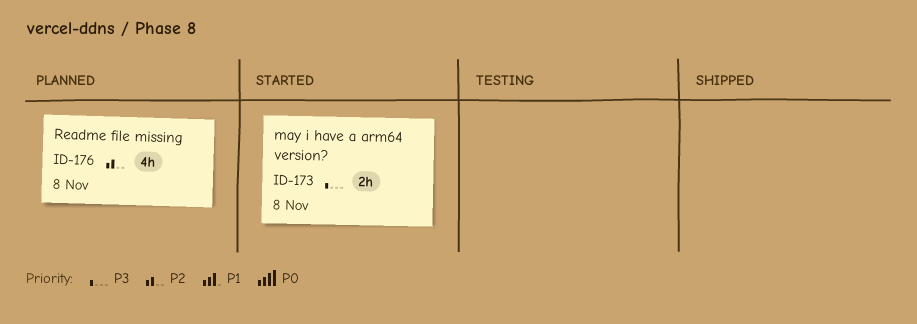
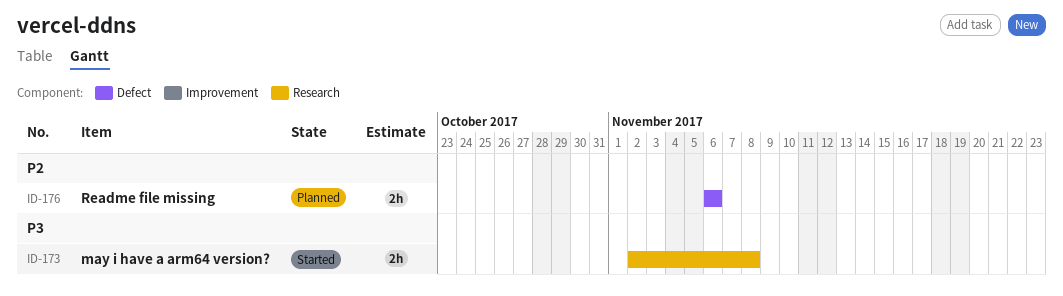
ID-176, estimate: 4h -> 2h
ID-176, due: Nov 8 -> Nov 6

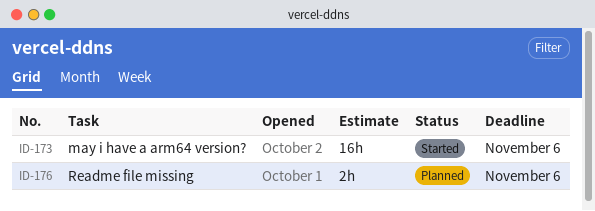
ID-173, estimate: 2h -> 16h
ID-173, due: Nov 8 -> Nov 6

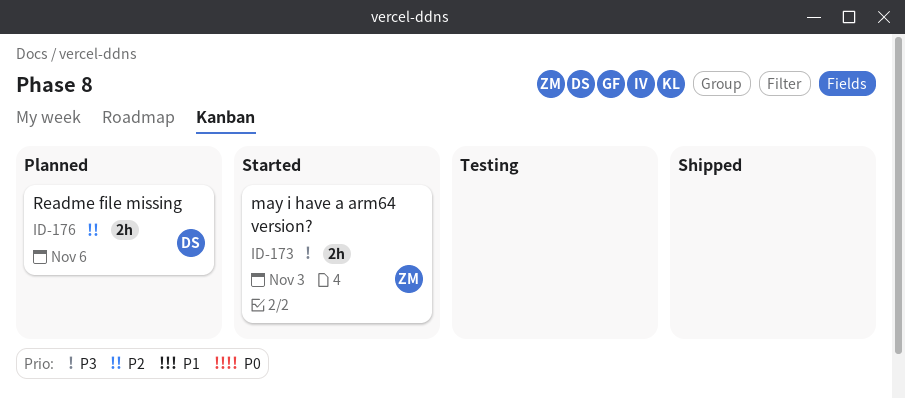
ID-173, estimate: 16h -> 2h
ID-173, due: Nov 6 -> Nov 3

